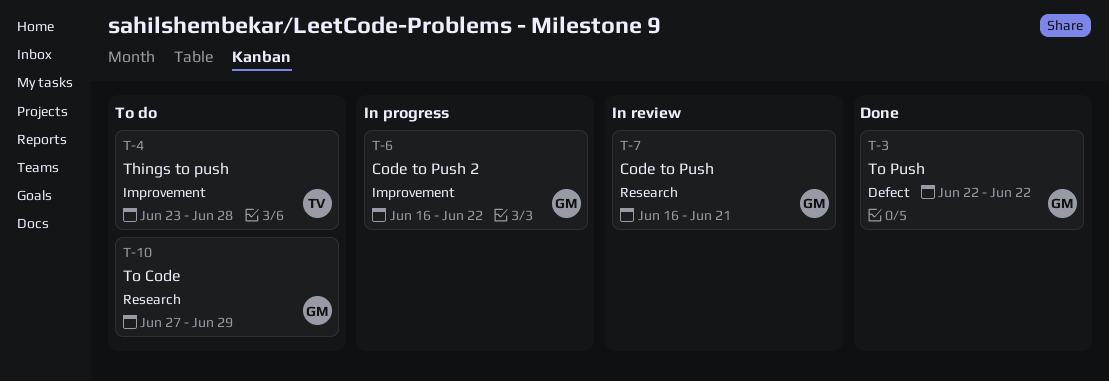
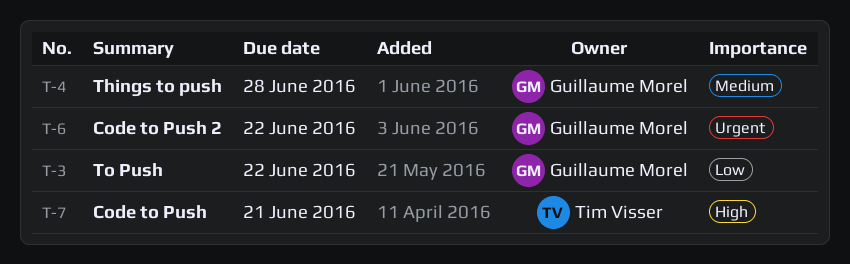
T-4, owner: Tim Visser -> Guillaume Morel
T-7, owner: Guillaume Morel -> Tim Visser
T-10: present -> none

